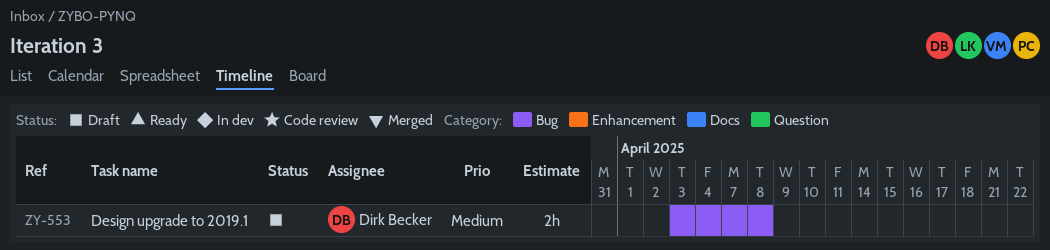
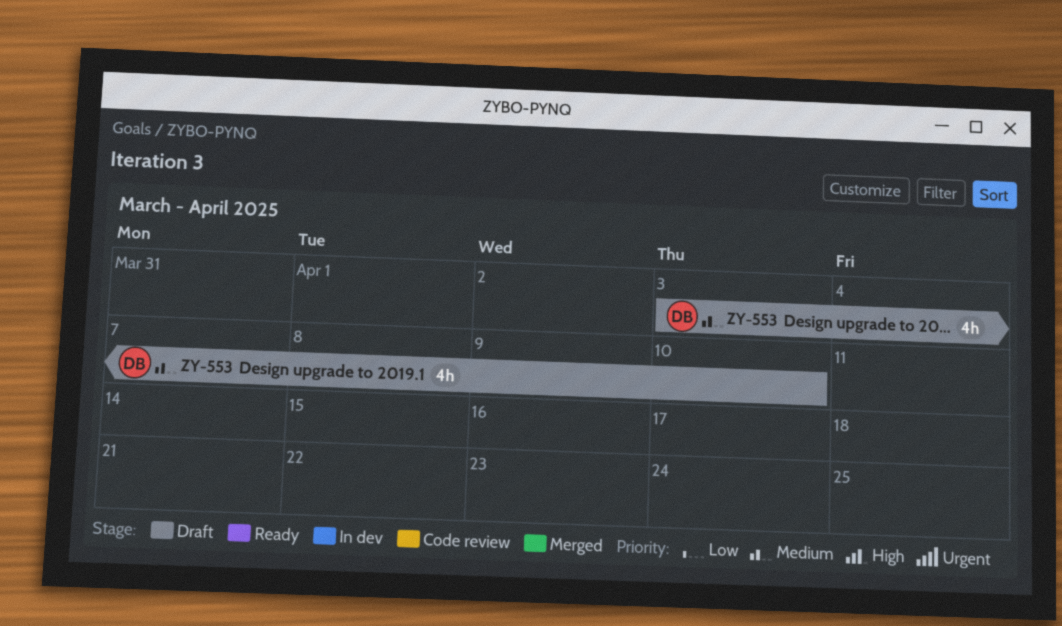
ZY-553, estimate: 2h -> 4h
ZY-553, due: Apr 8 -> Apr 10

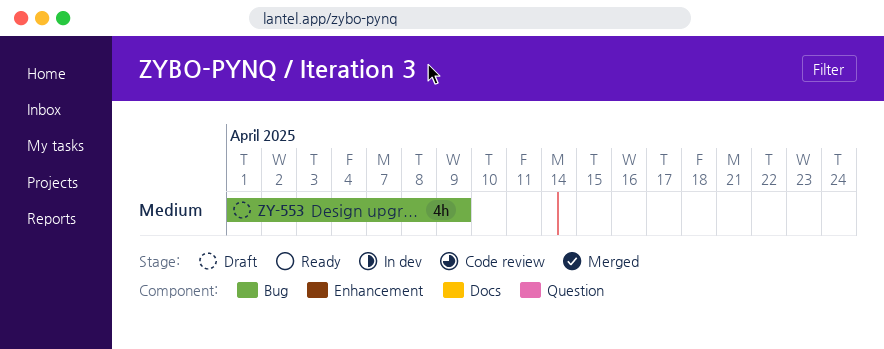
ZY-553, start: Apr 3 -> Apr 1
ZY-553, due: Apr 10 -> Apr 9

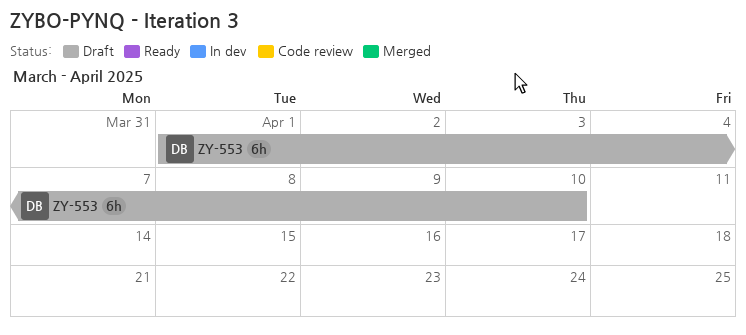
ZY-553, estimate: 4h -> 6h
ZY-553, due: Apr 9 -> Apr 10

